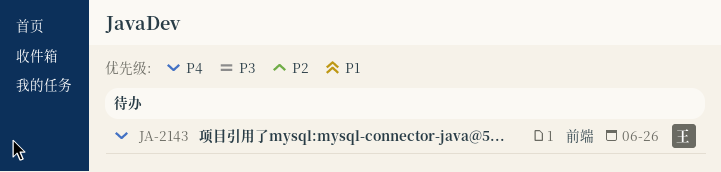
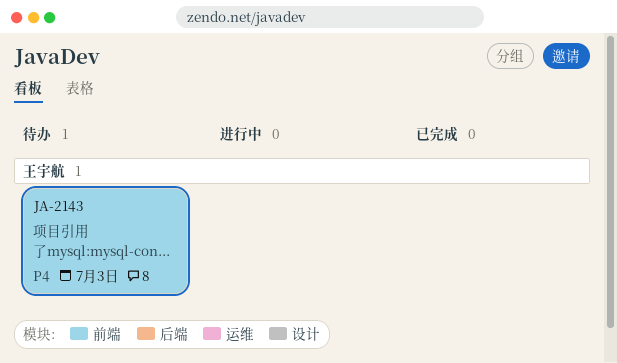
JA-2143, due: Jun 26 -> Jul 3

